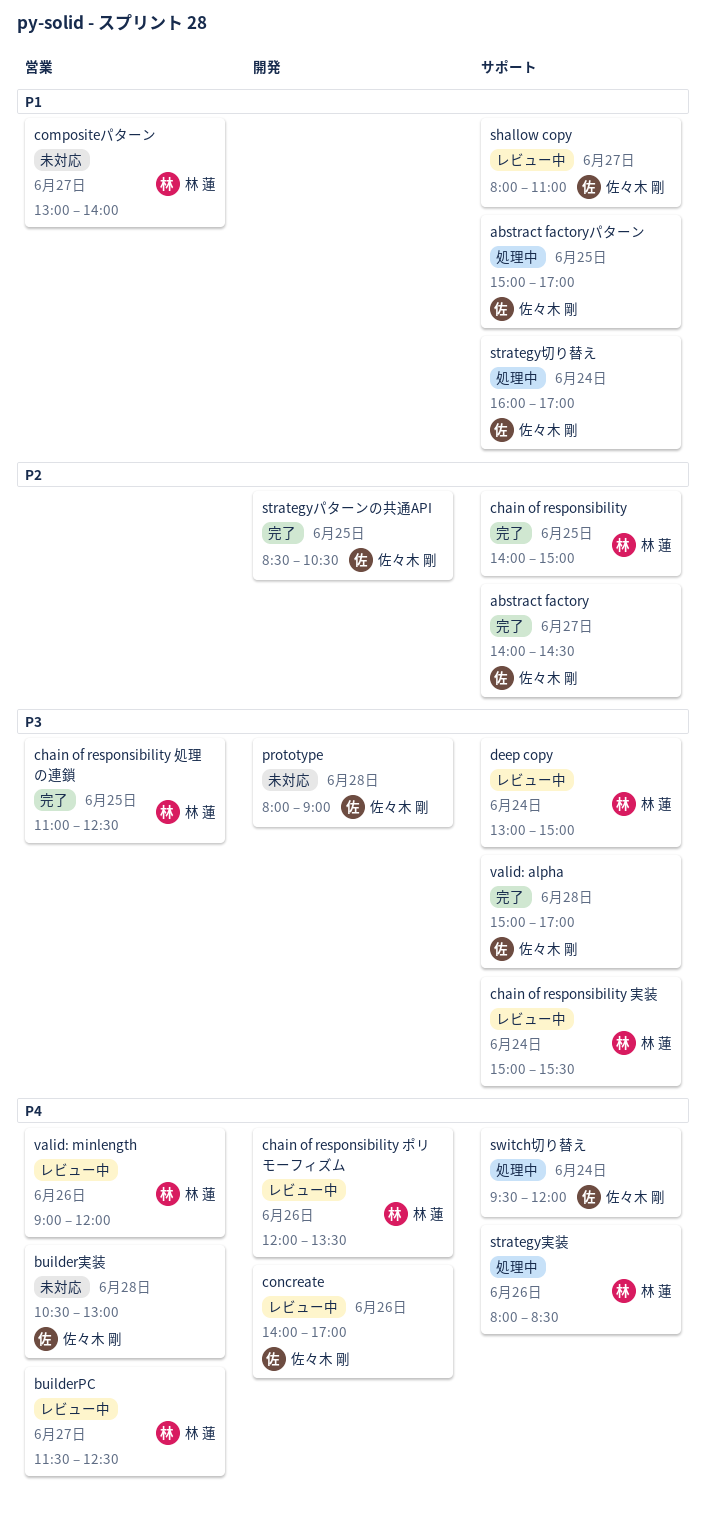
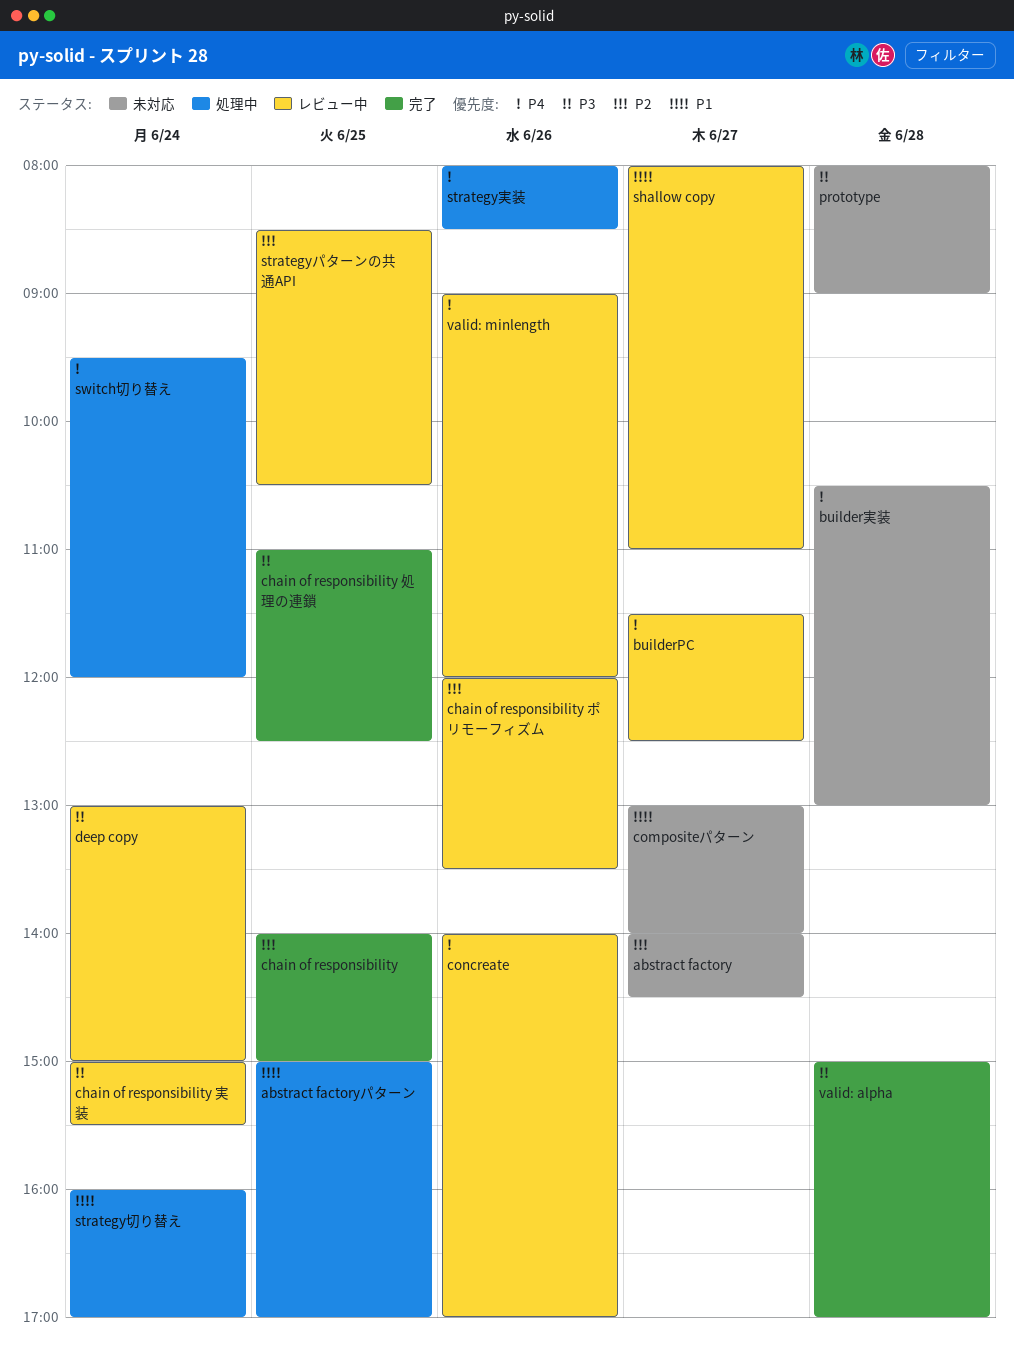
abstract factory, status: 完了 -> 未対応
chain of responsibility ポリモーフィズム, priority: P4 -> P2
strategyパターンの共通API, status: 完了 -> レビュー中

